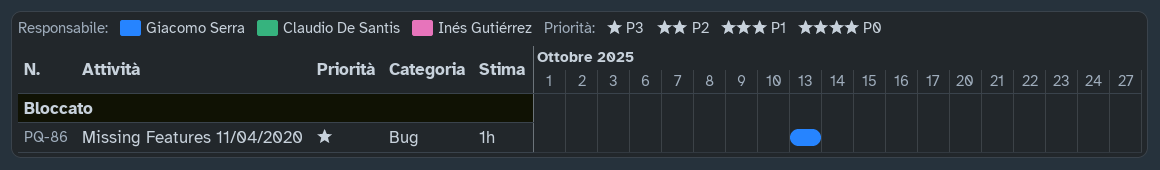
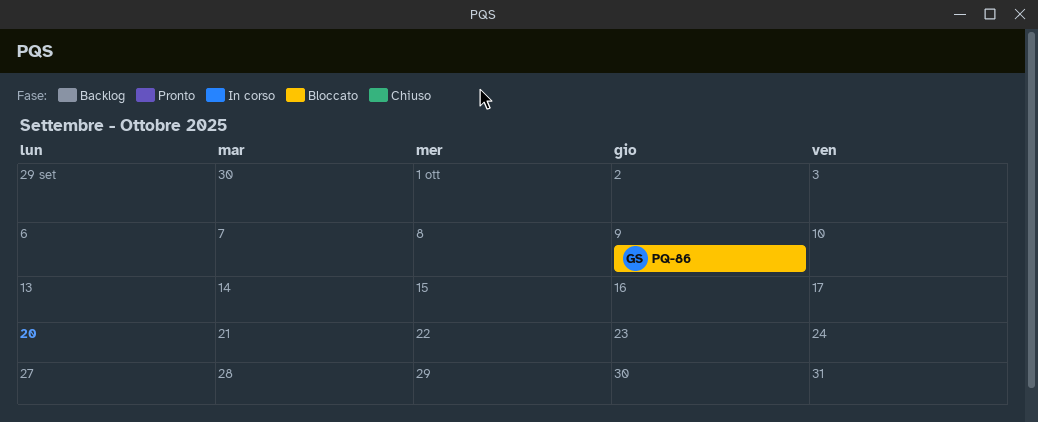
PQ-86, start: Oct 13 -> Oct 9
PQ-86, due: Oct 13 -> Oct 9

